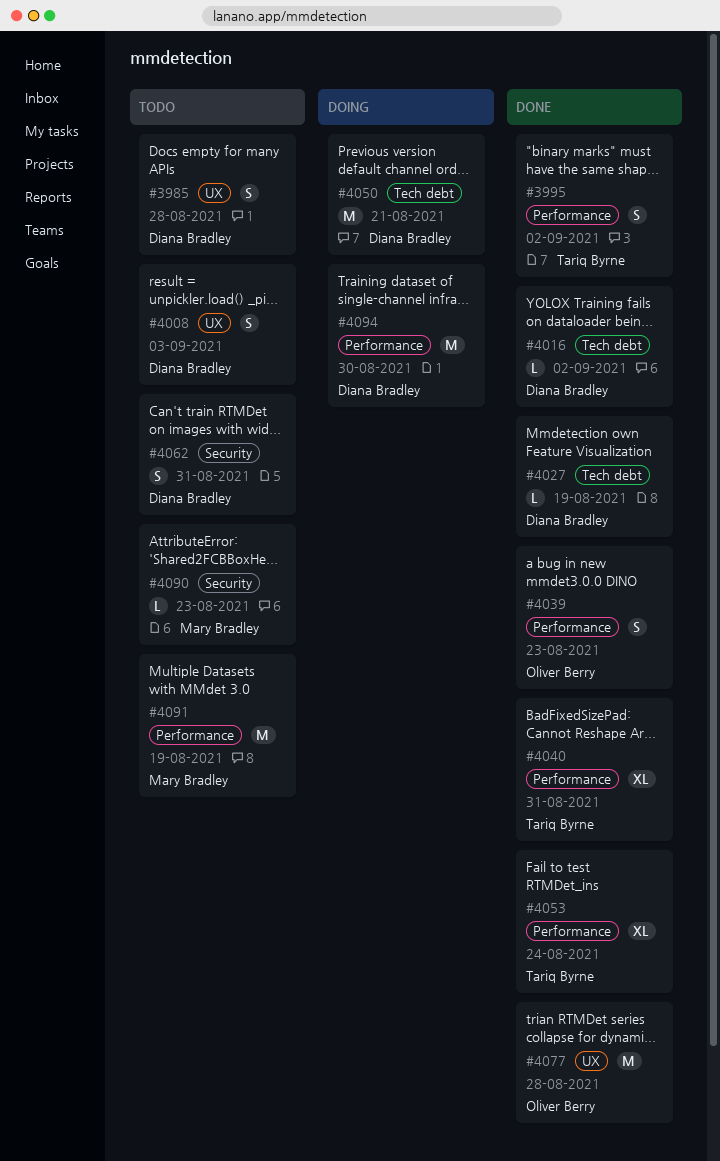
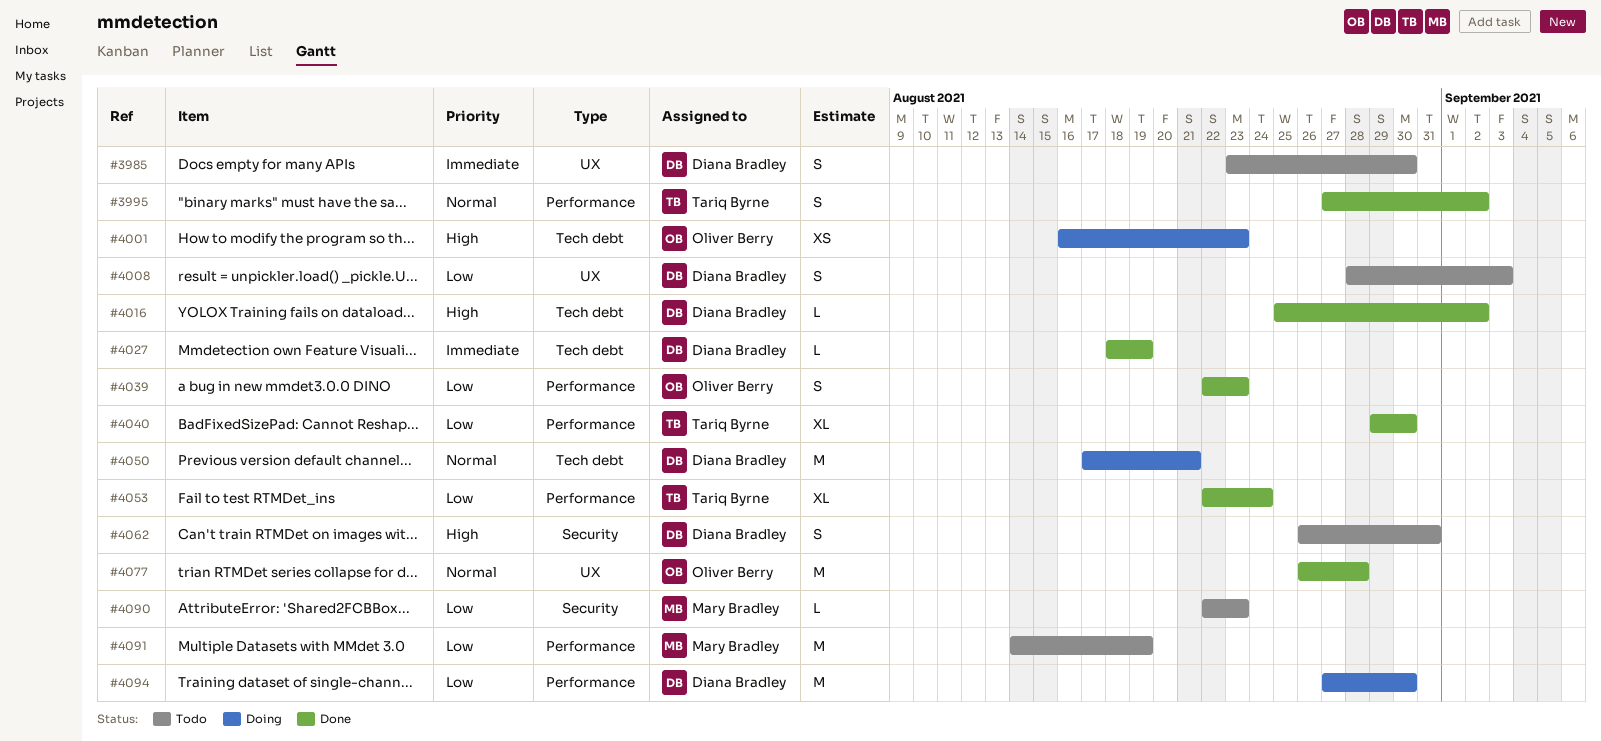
#3985, due: Aug 28 -> Aug 30
#4001: none -> present
#4040, due: Aug 31 -> Aug 30

